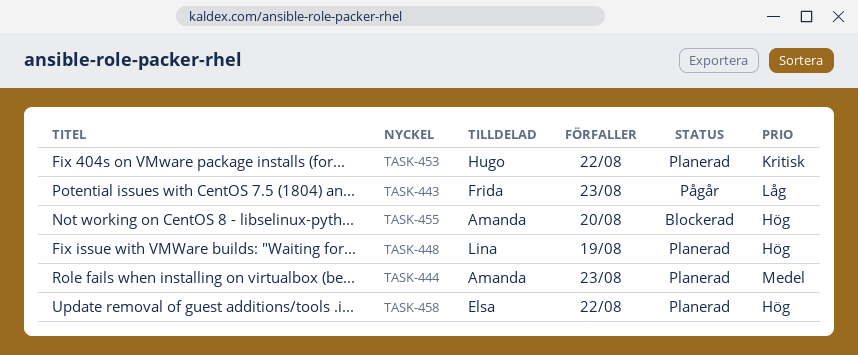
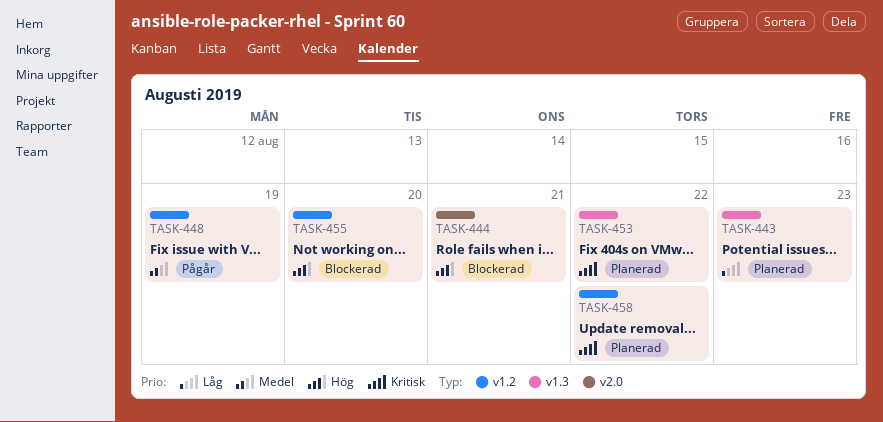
TASK-443, status: Pågår -> Planerad
TASK-444, status: Planerad -> Blockerad
TASK-444, priority: Medel -> Hög
TASK-444, due: Aug 23 -> Aug 21
TASK-448, status: Planerad -> Pågår
TASK-448, priority: Hög -> Medel
TASK-458, priority: Hög -> Kritisk

